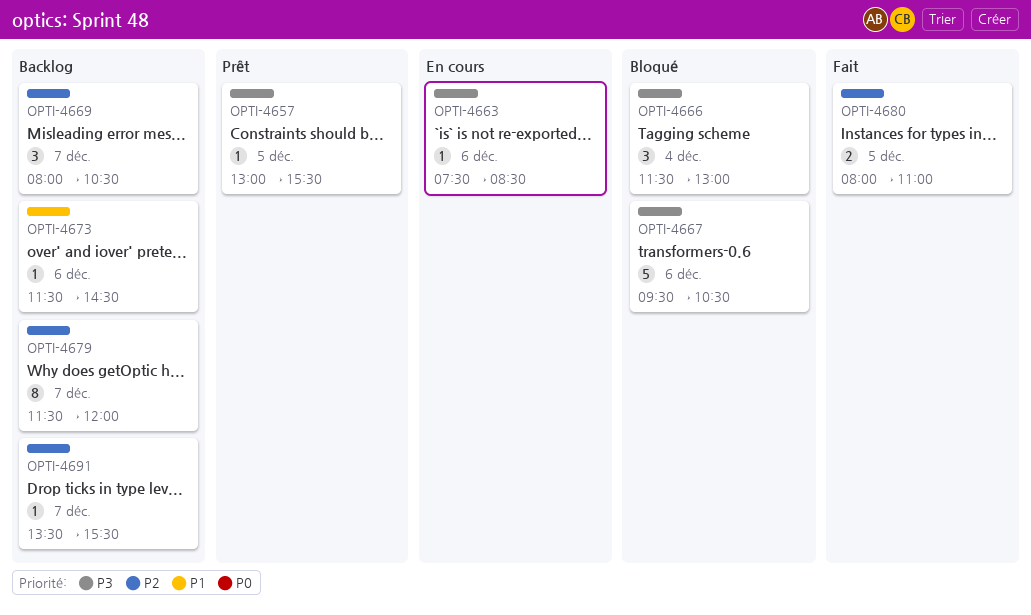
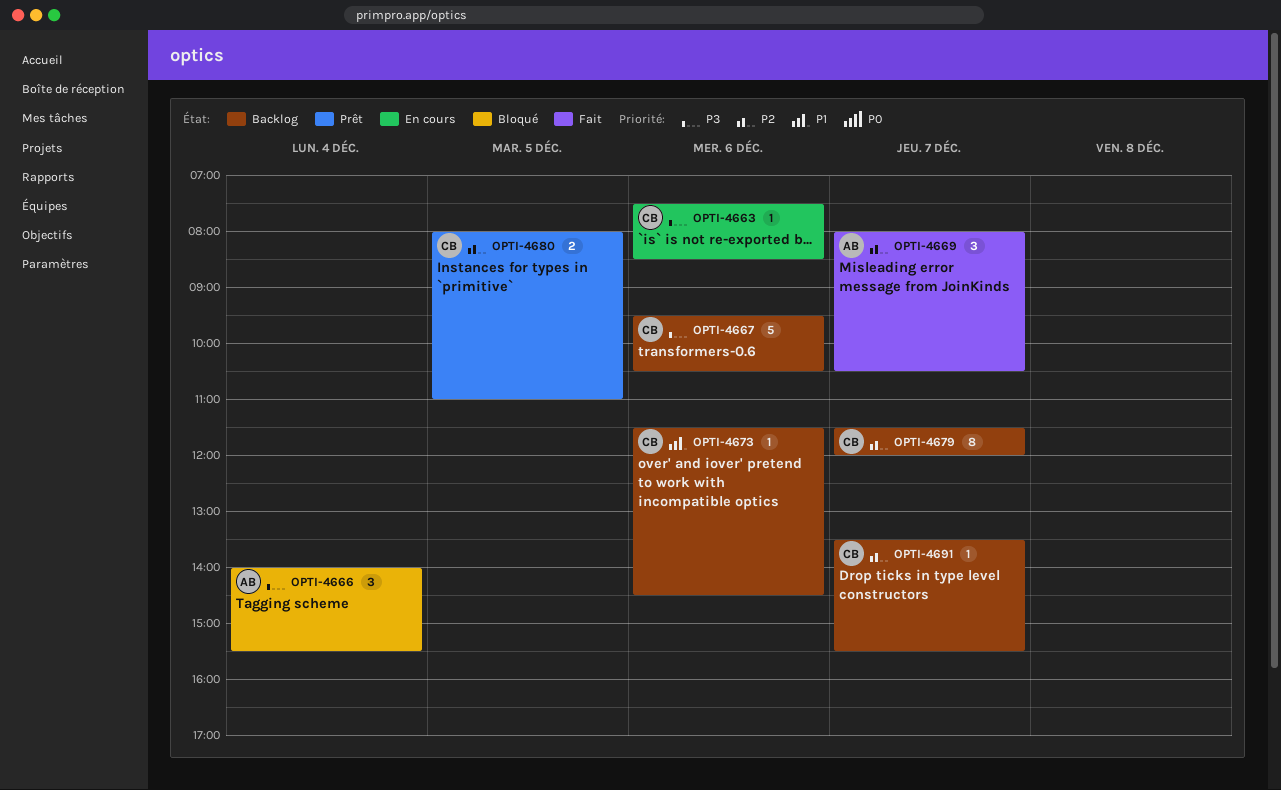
OPTI-4657: present -> none
OPTI-4666, begins: 11:30 -> 14:00
OPTI-4666, ends: 13:00 -> 15:30
OPTI-4667, status: Bloqué -> Backlog
OPTI-4669, status: Backlog -> Fait
OPTI-4680, status: Fait -> Prêt

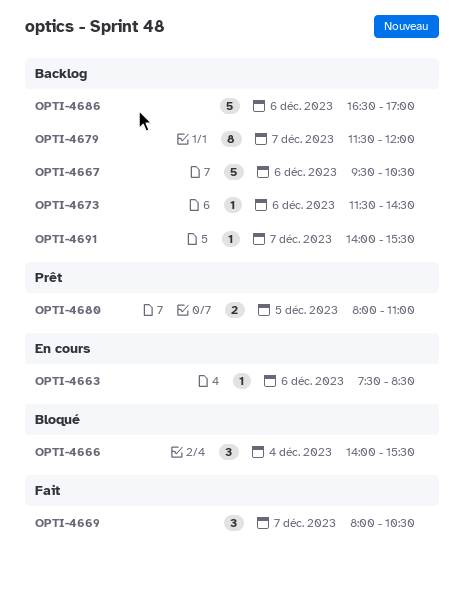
OPTI-4686: none -> present
OPTI-4691, begins: 13:30 -> 14:00

